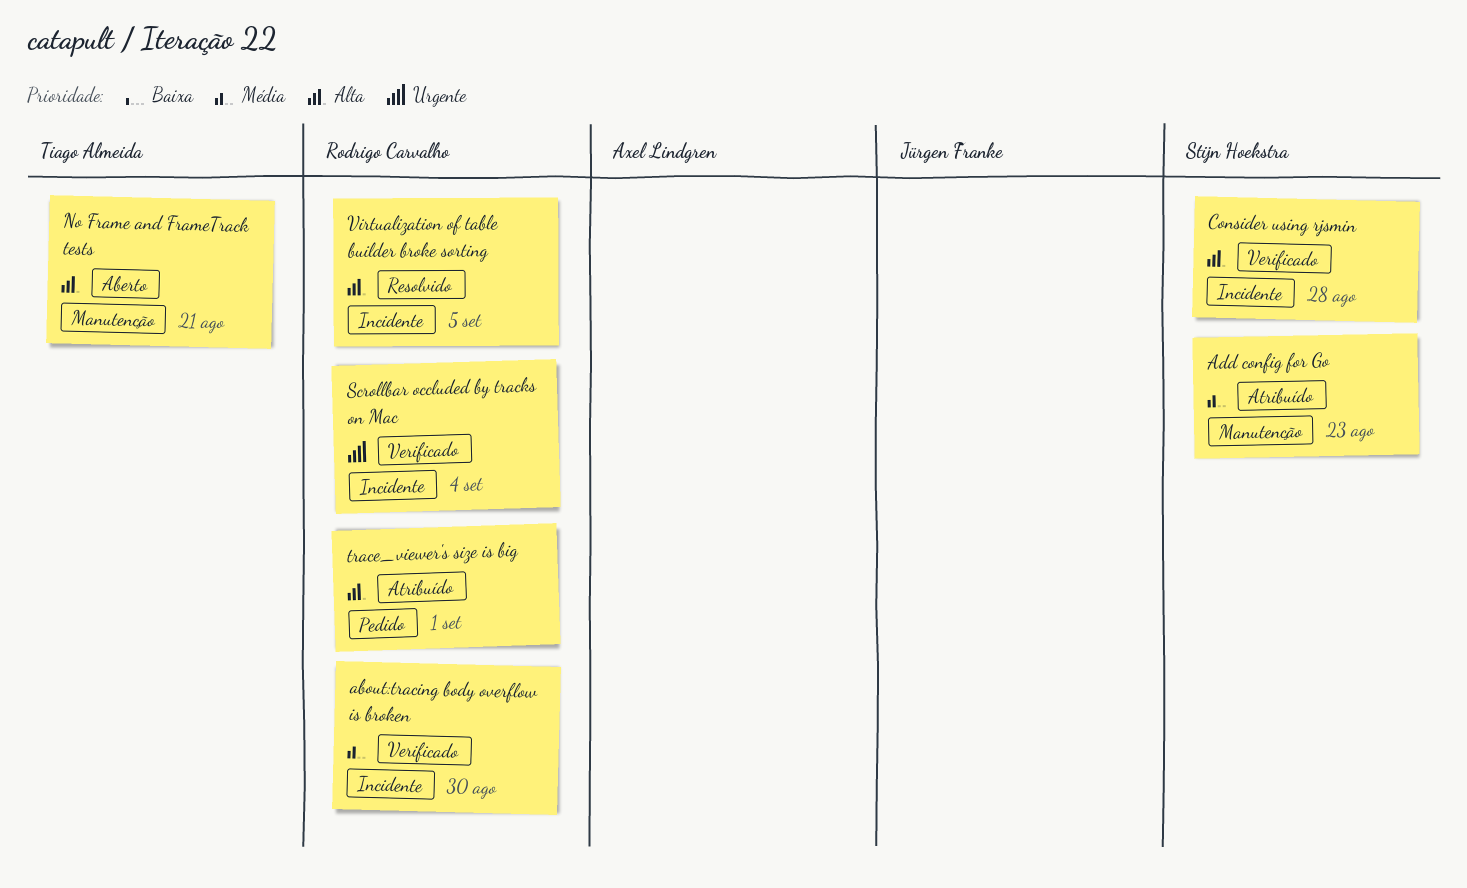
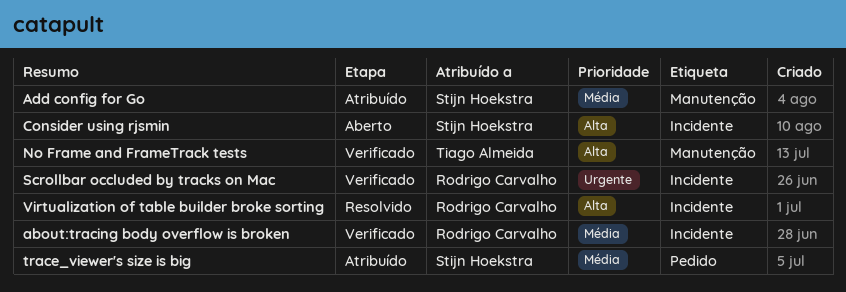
Consider using rjsmin, status: Verificado -> Aberto
No Frame and FrameTrack tests, status: Aberto -> Verificado
trace_viewer's size is big, owner: Rodrigo Carvalho -> Stijn Hoekstra
trace_viewer's size is big, priority: Alta -> Média

